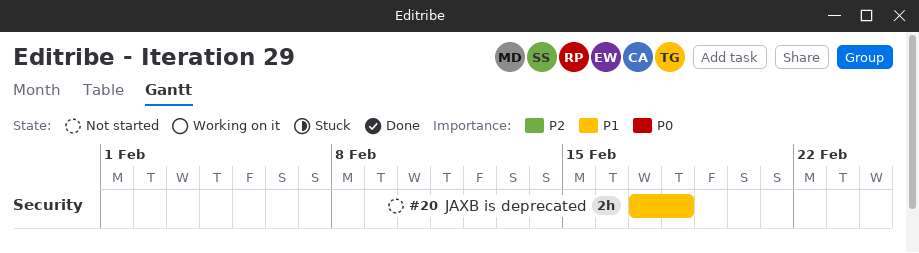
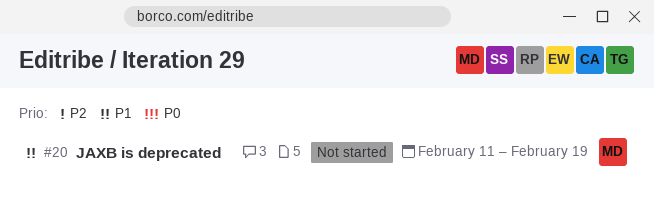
#20, start: Feb 17 -> Feb 11
#20, due: Feb 18 -> Feb 19

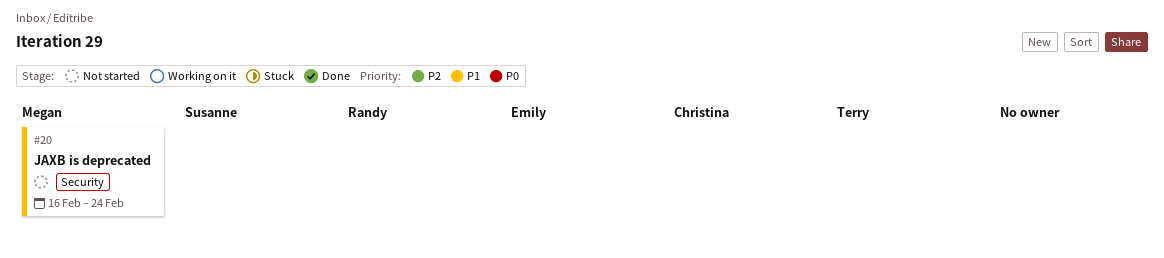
#20, start: Feb 11 -> Feb 16
#20, due: Feb 19 -> Feb 24

